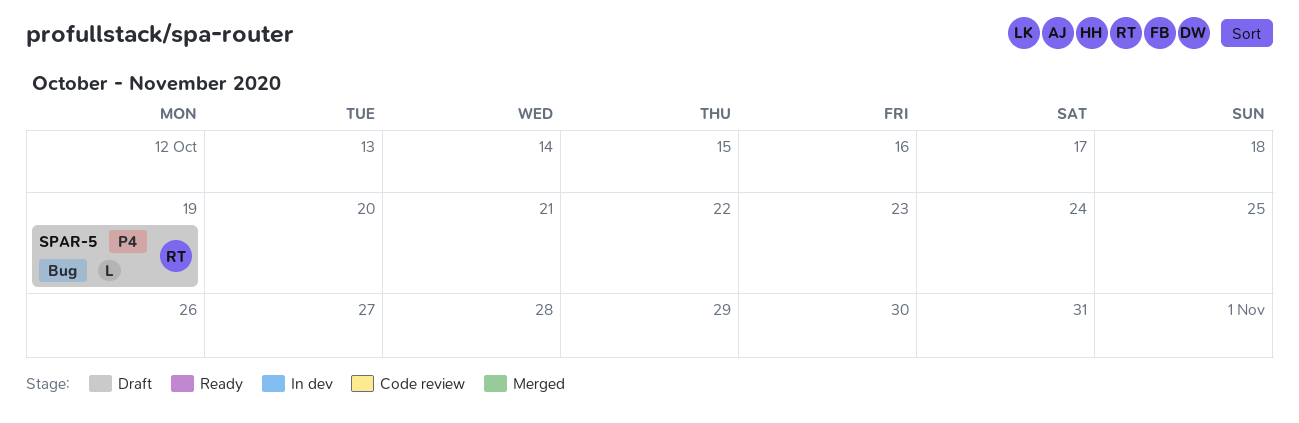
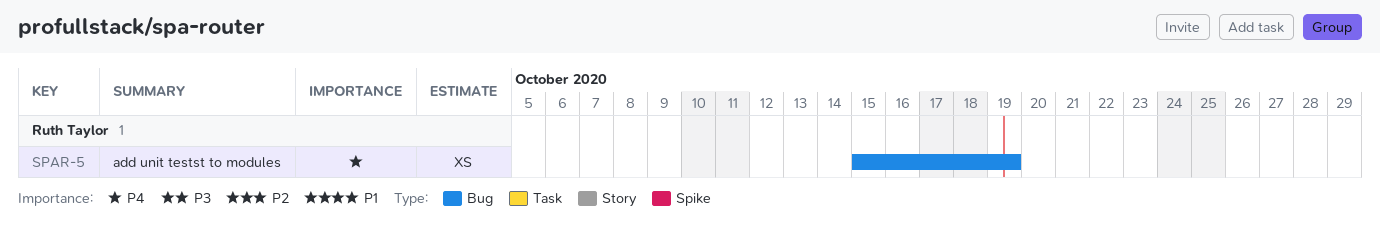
SPAR-5, estimate: L -> XS

